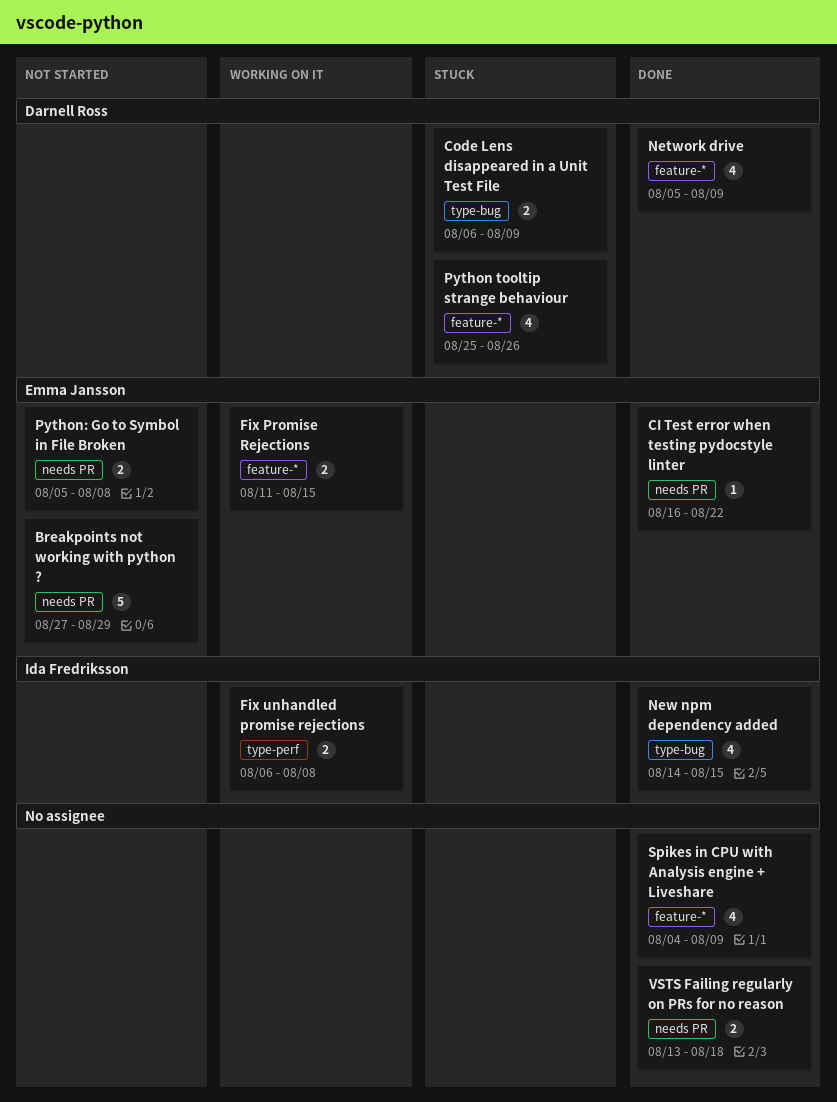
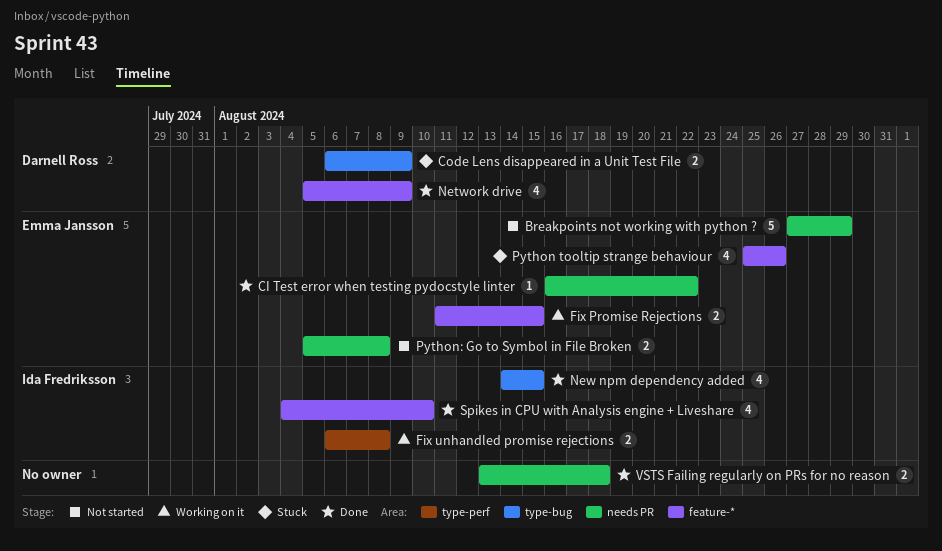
Python tooltip strange behaviour, owner: Darnell Ross -> Emma Jansson
Spikes in CPU with Analysis engine + Liveshare, owner: none -> Ida Fredriksson
Spikes in CPU with Analysis engine + Liveshare, due: Aug 9 -> Aug 10

